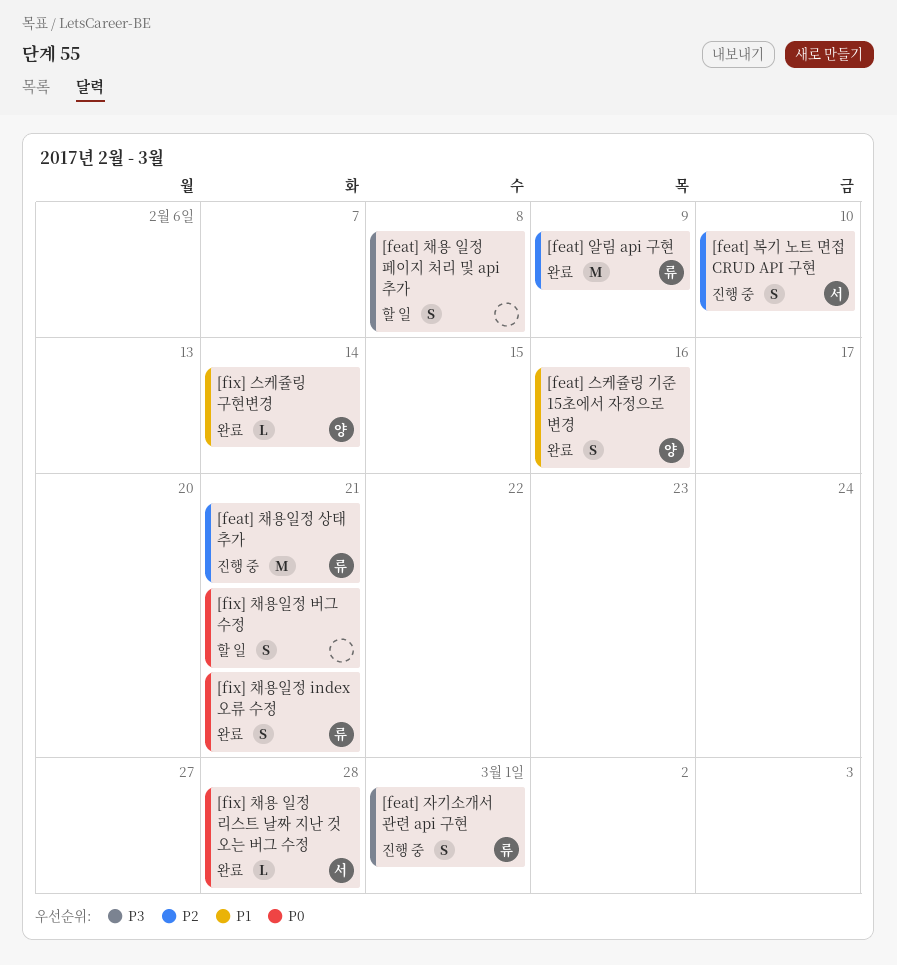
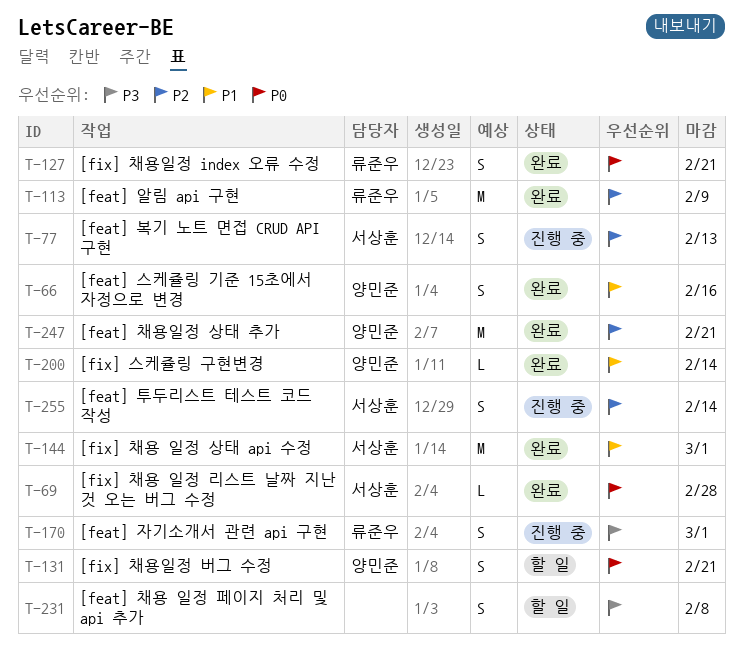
[feat] 복기 노트 면접 CRUD API 구현, due: Feb 10 -> Feb 13
[feat] 채용일정 상태 추가, status: 진행 중 -> 완료
[feat] 채용일정 상태 추가, owner: 류준우 -> 양민준
[feat] 투두리스트 테스트 코드 작성: none -> present
[fix] 채용 일정 상태 api 수정: none -> present
[fix] 채용일정 버그 수정, owner: none -> 양민준

